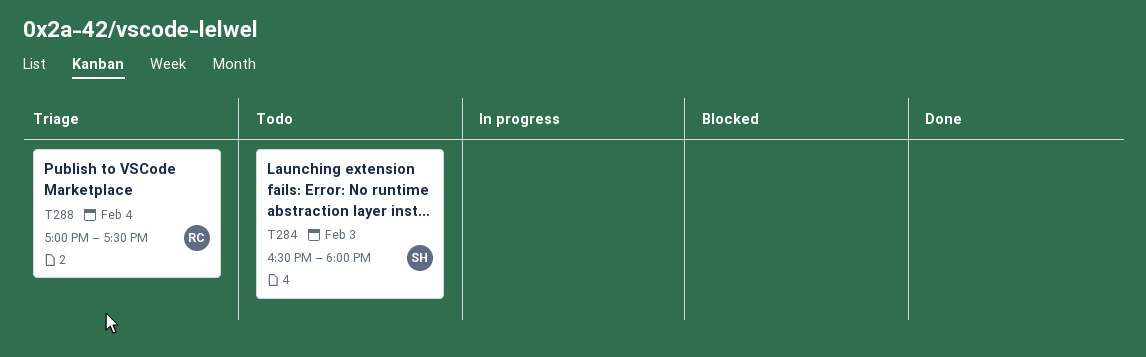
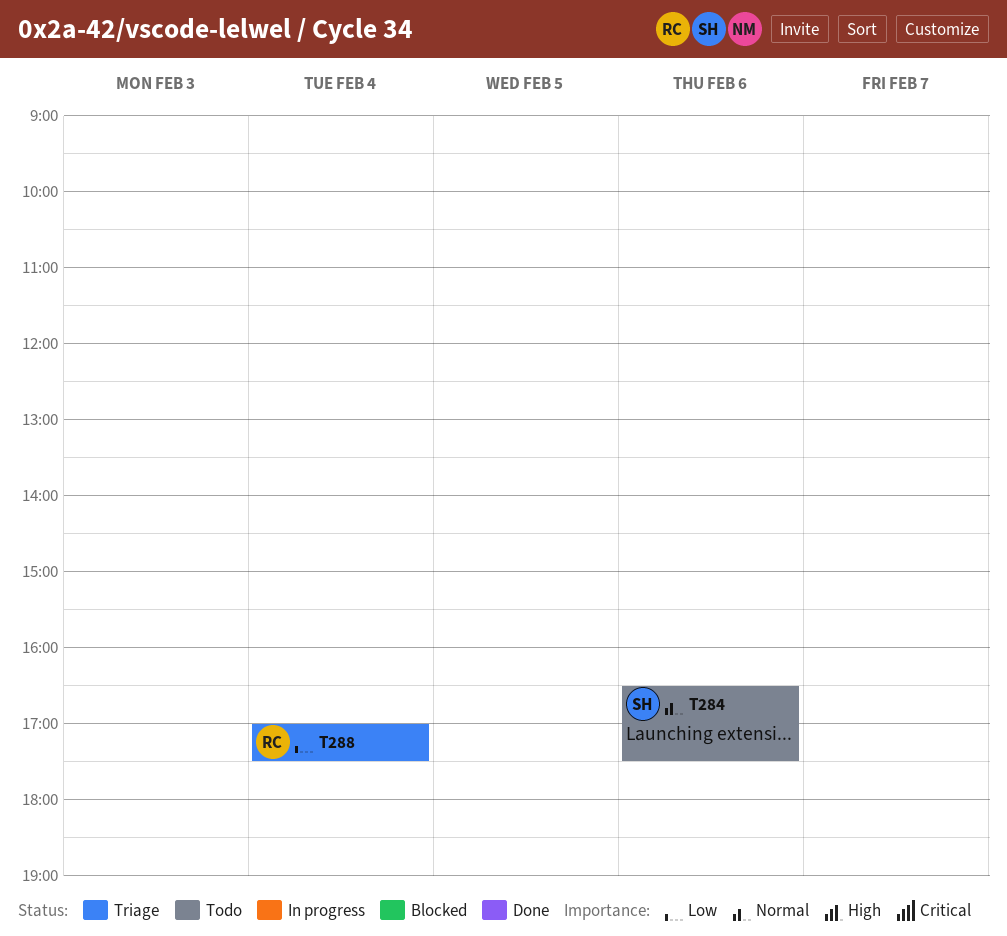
T284, day: Feb 3 -> Feb 6
T284, ends: 18:00 -> 17:30

